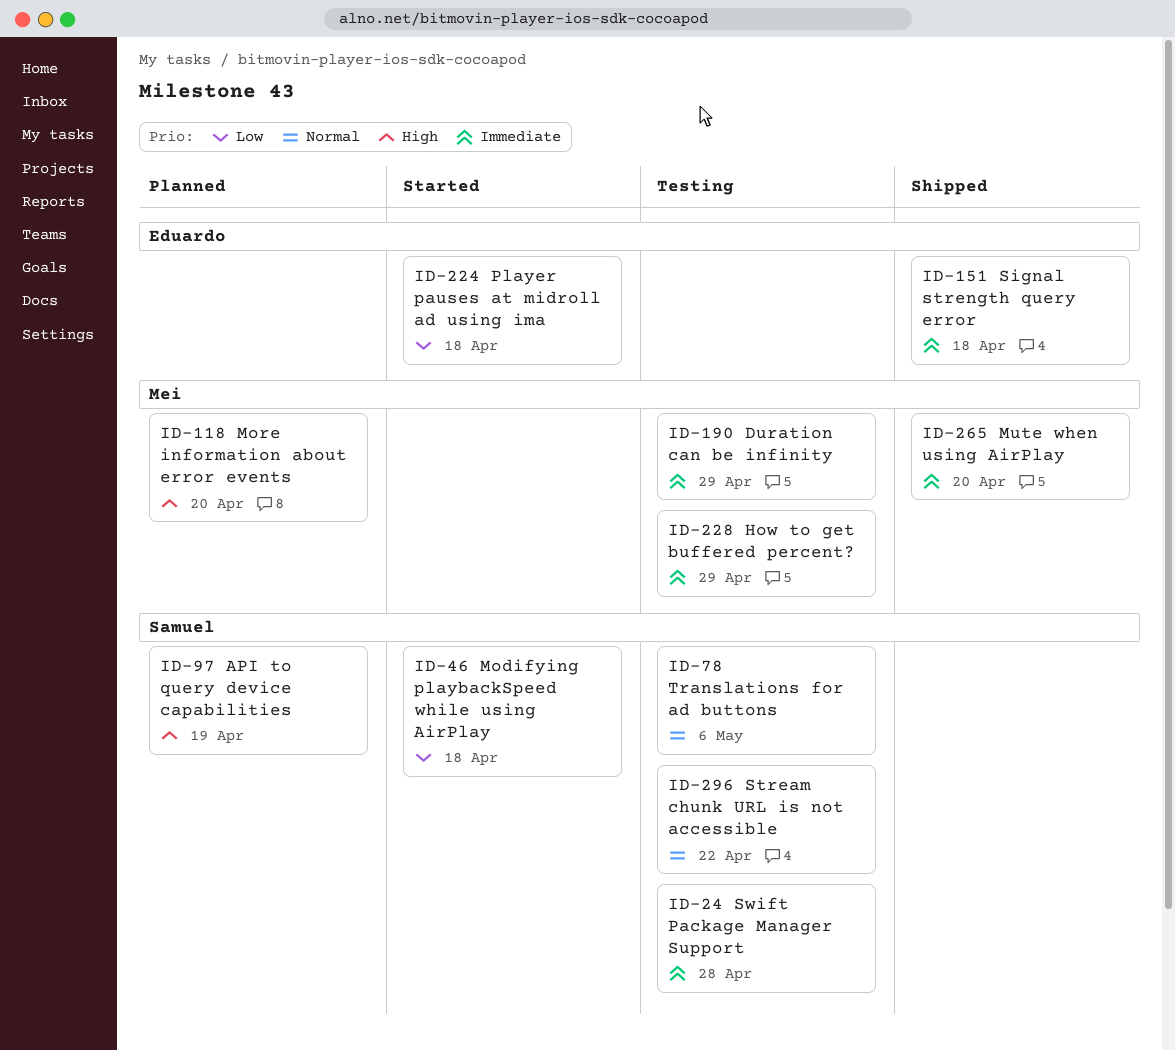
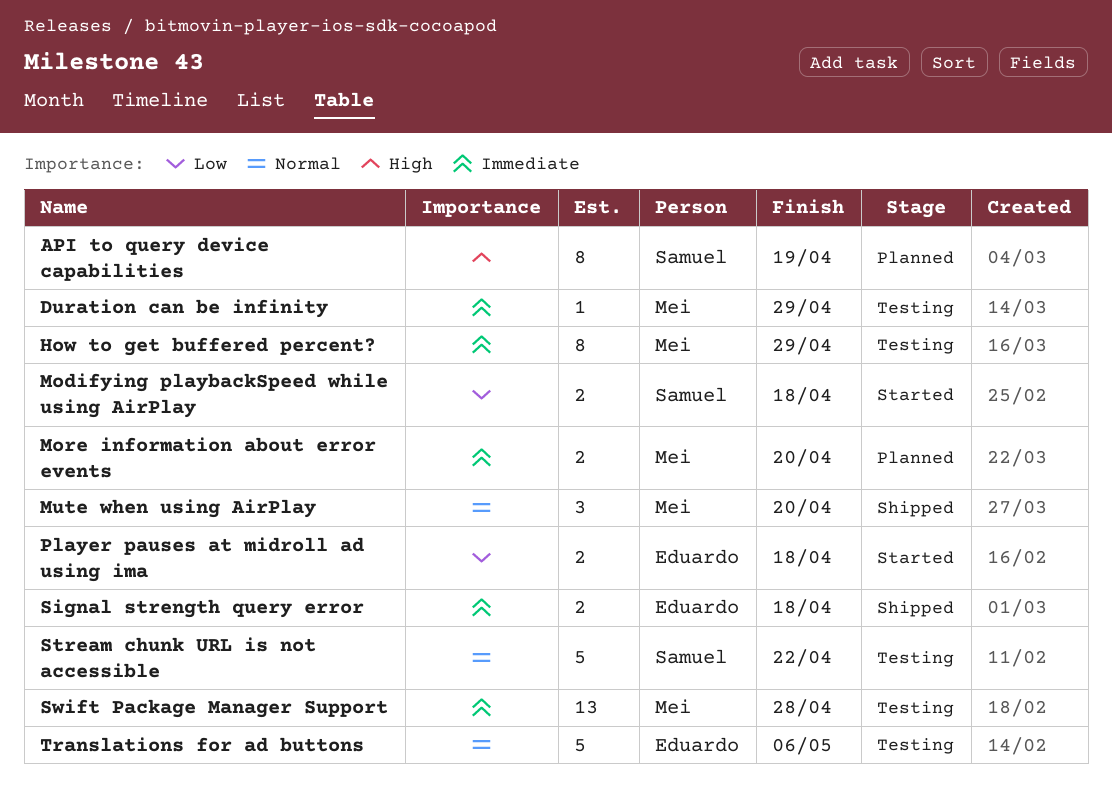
More information about error events, priority: High -> Immediate
Mute when using AirPlay, priority: Immediate -> Normal
Swift Package Manager Support, owner: Samuel -> Mei
Translations for ad buttons, owner: Samuel -> Eduardo

